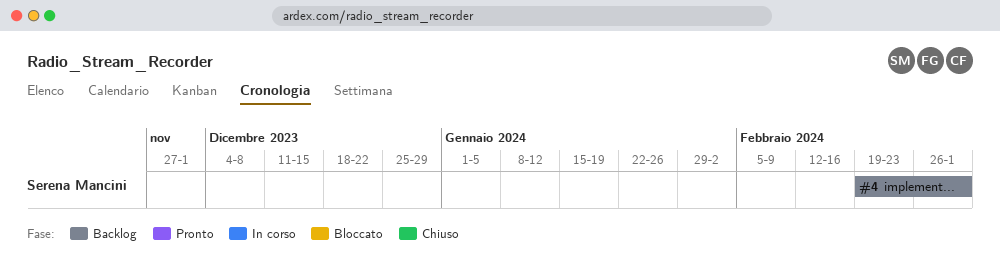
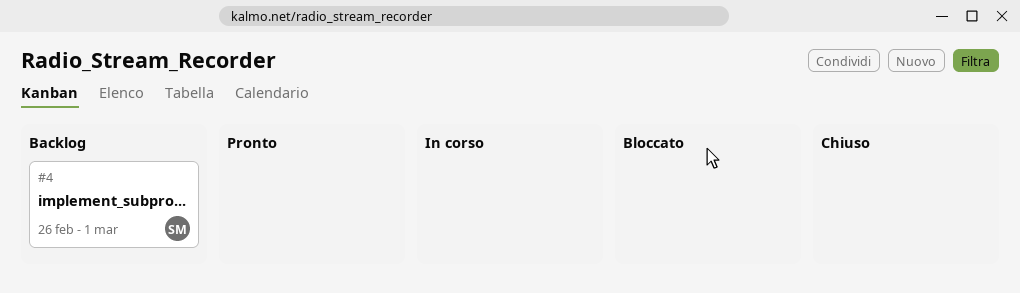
#4, start: Feb 19 -> Feb 26

